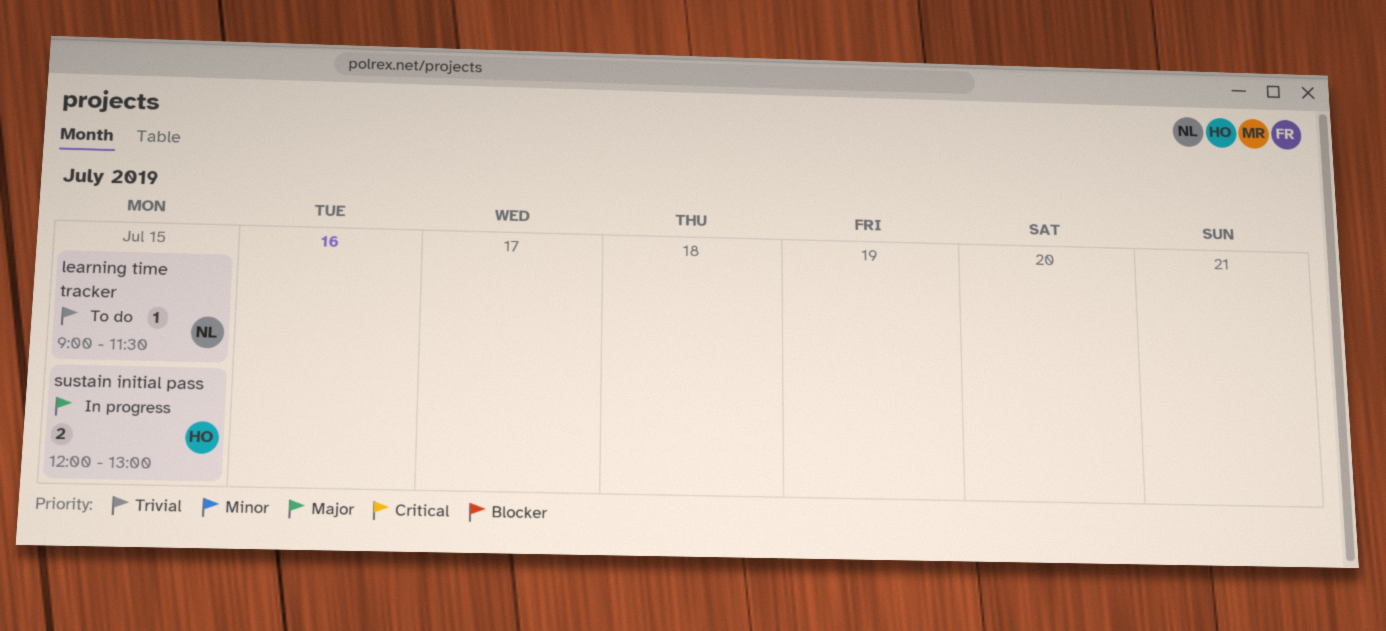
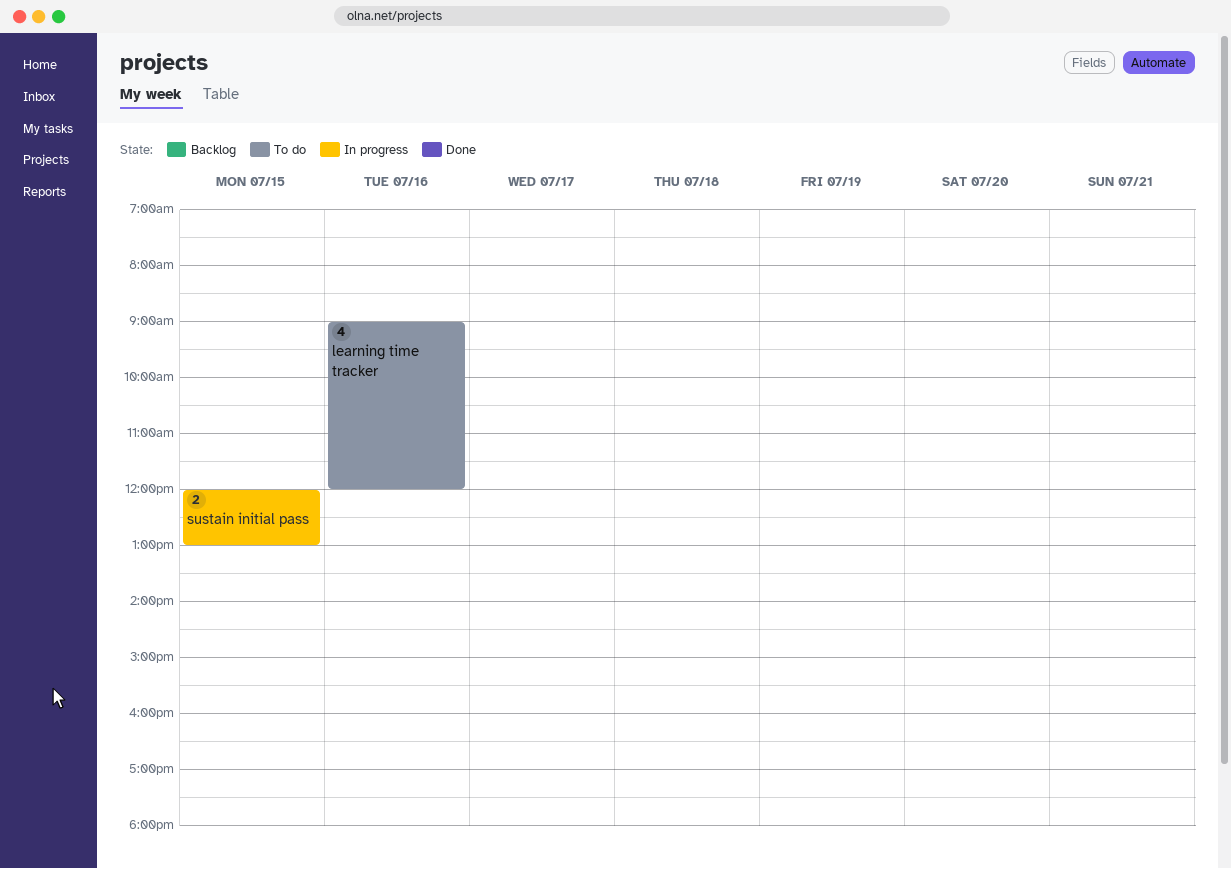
learning time tracker, estimate: 1 -> 4
learning time tracker, day: Jul 15 -> Jul 16
learning time tracker, ends: 11:30 -> 12:00

